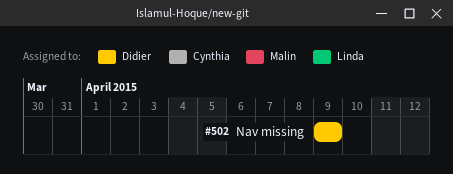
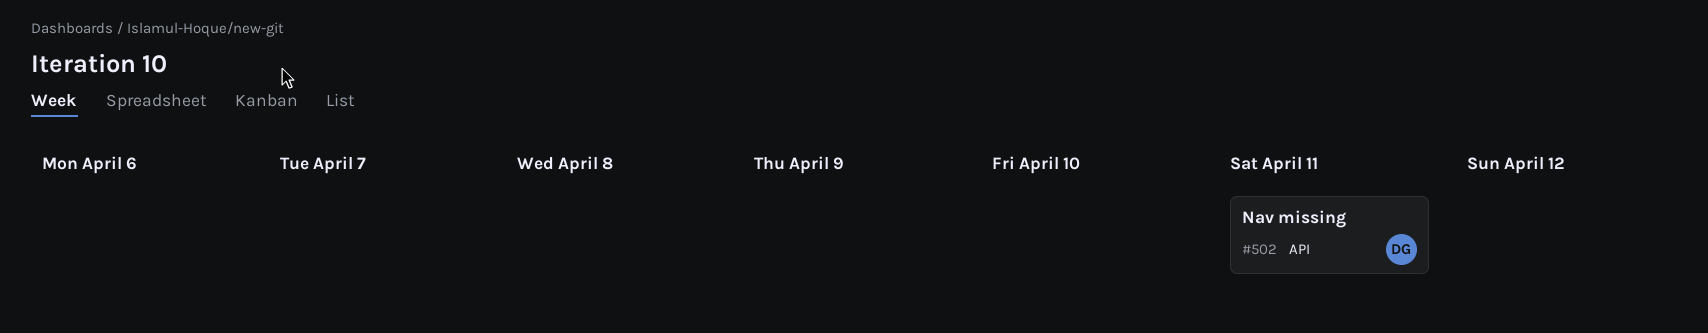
#502, due: Apr 9 -> Apr 11

